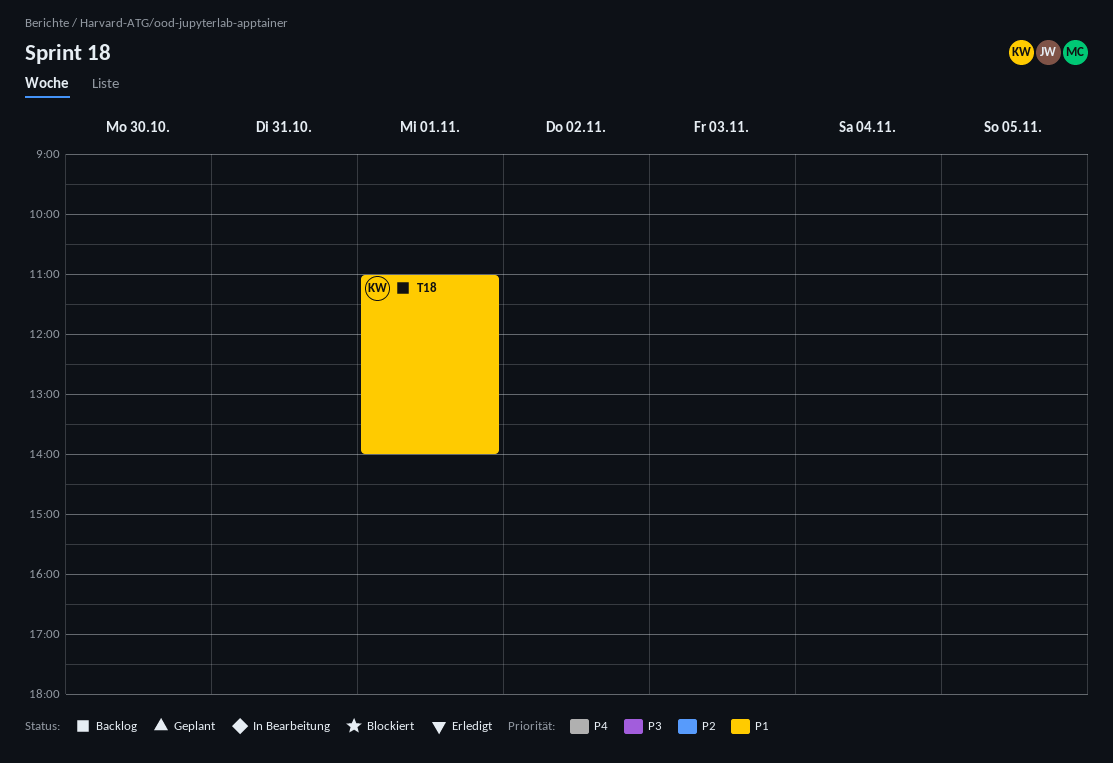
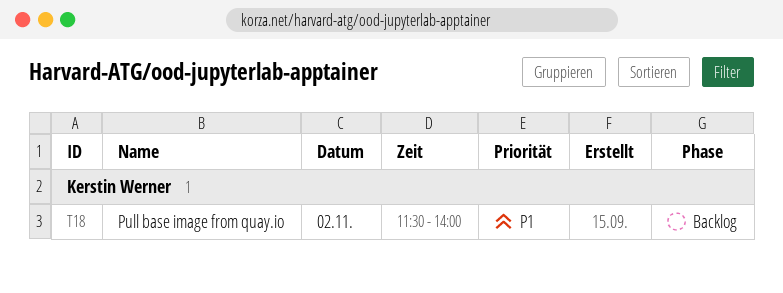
T18, day: Nov 1 -> Nov 2
T18, begins: 11:00 -> 11:30

